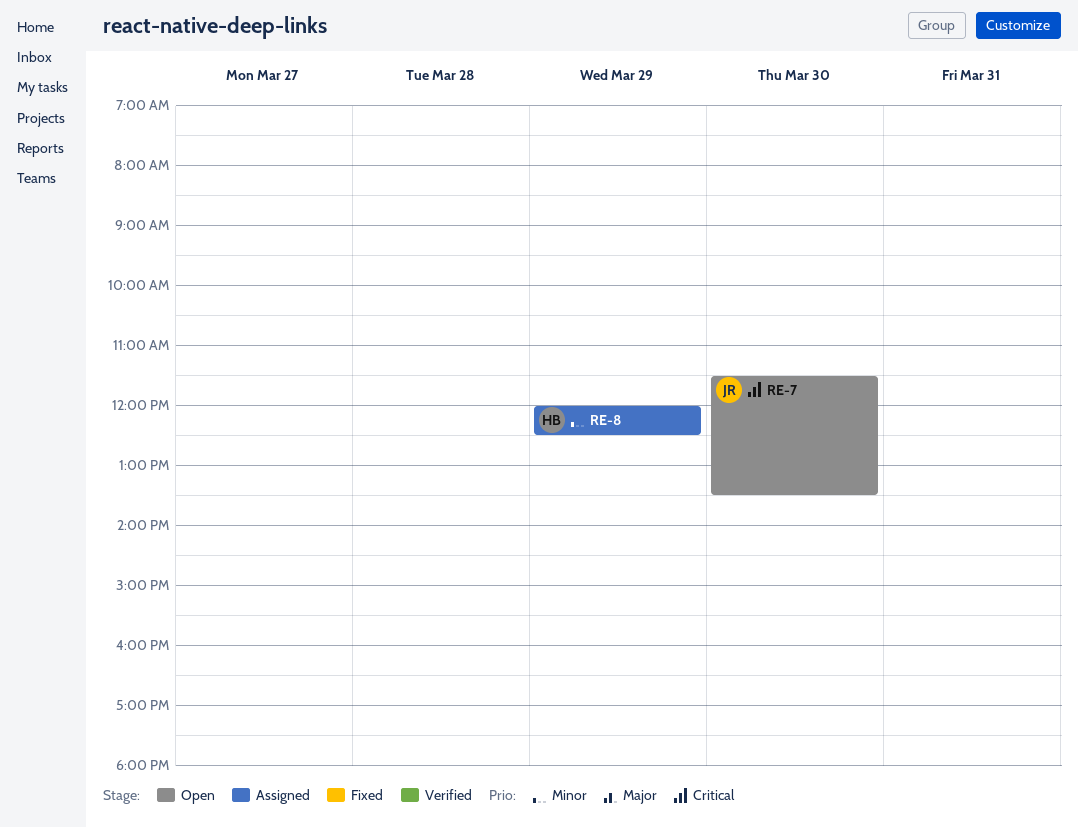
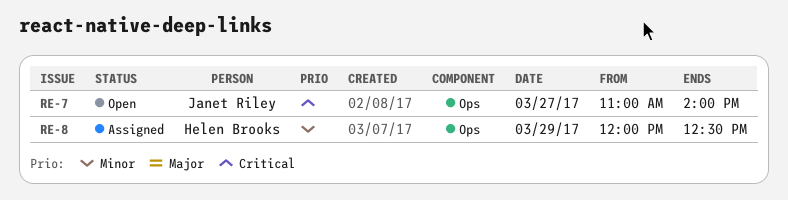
RE-7, day: Mar 30 -> Mar 27
RE-7, begins: 11:30 -> 11:00
RE-7, ends: 13:30 -> 14:00

